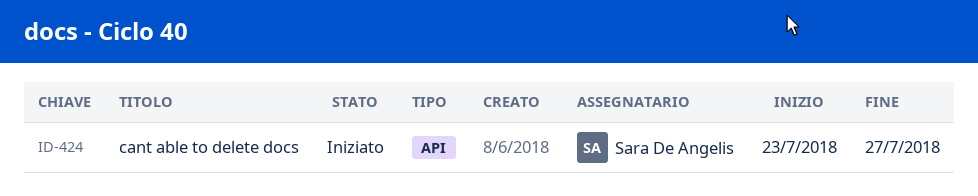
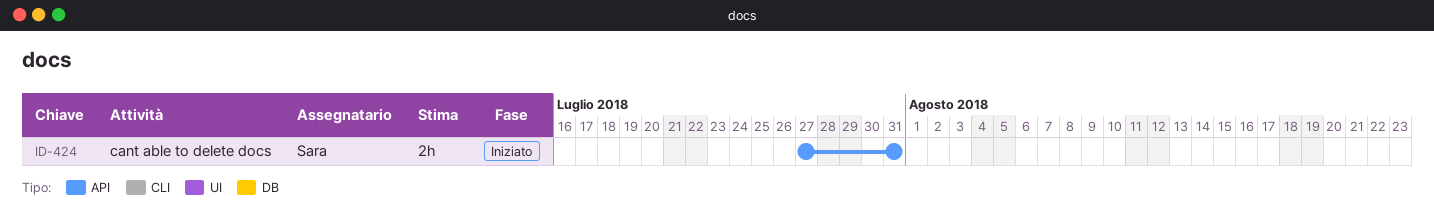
ID-424, start: Jul 23 -> Jul 27
ID-424, due: Jul 27 -> Jul 31

